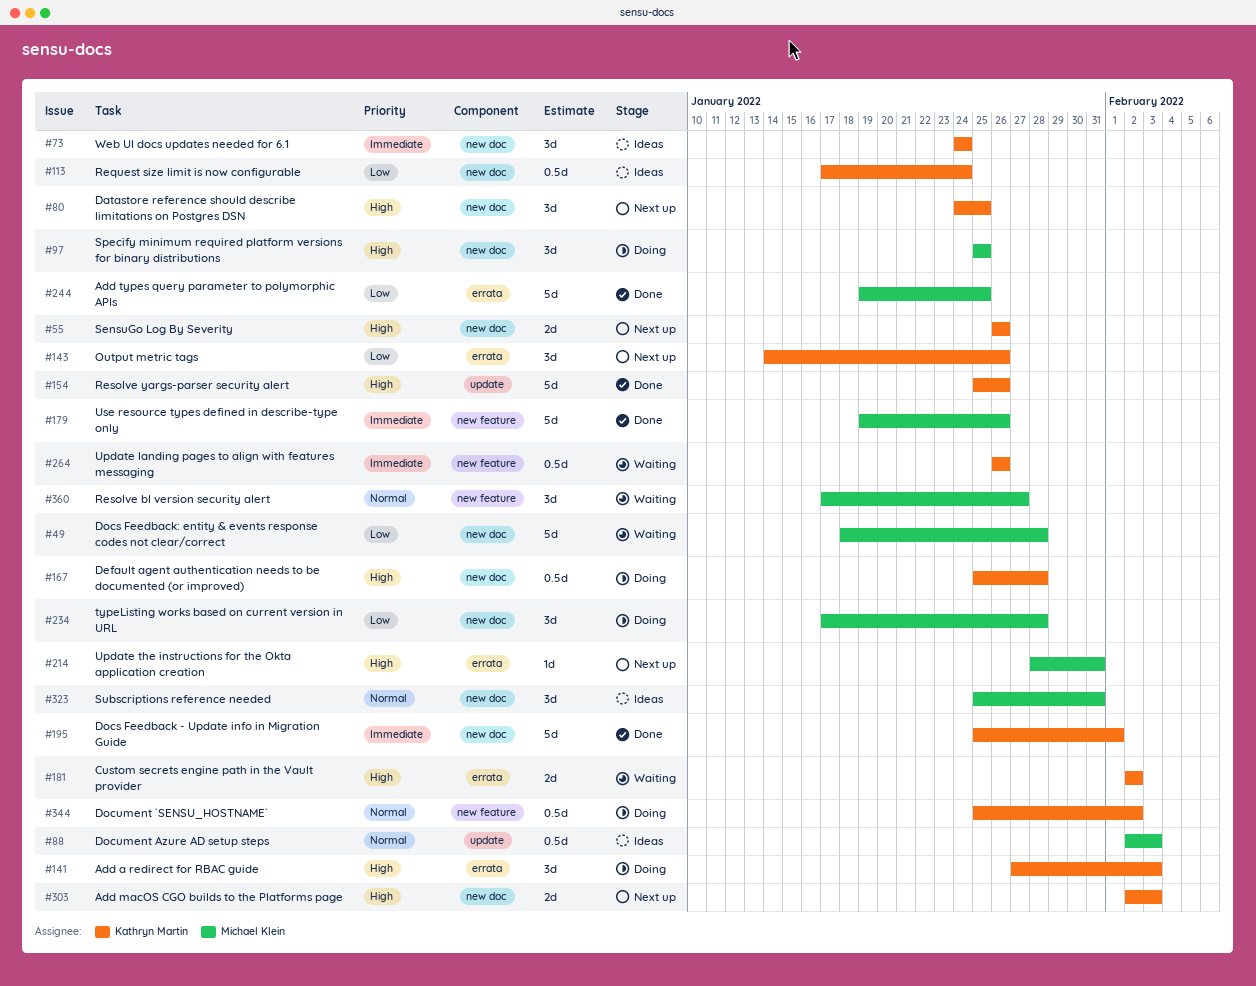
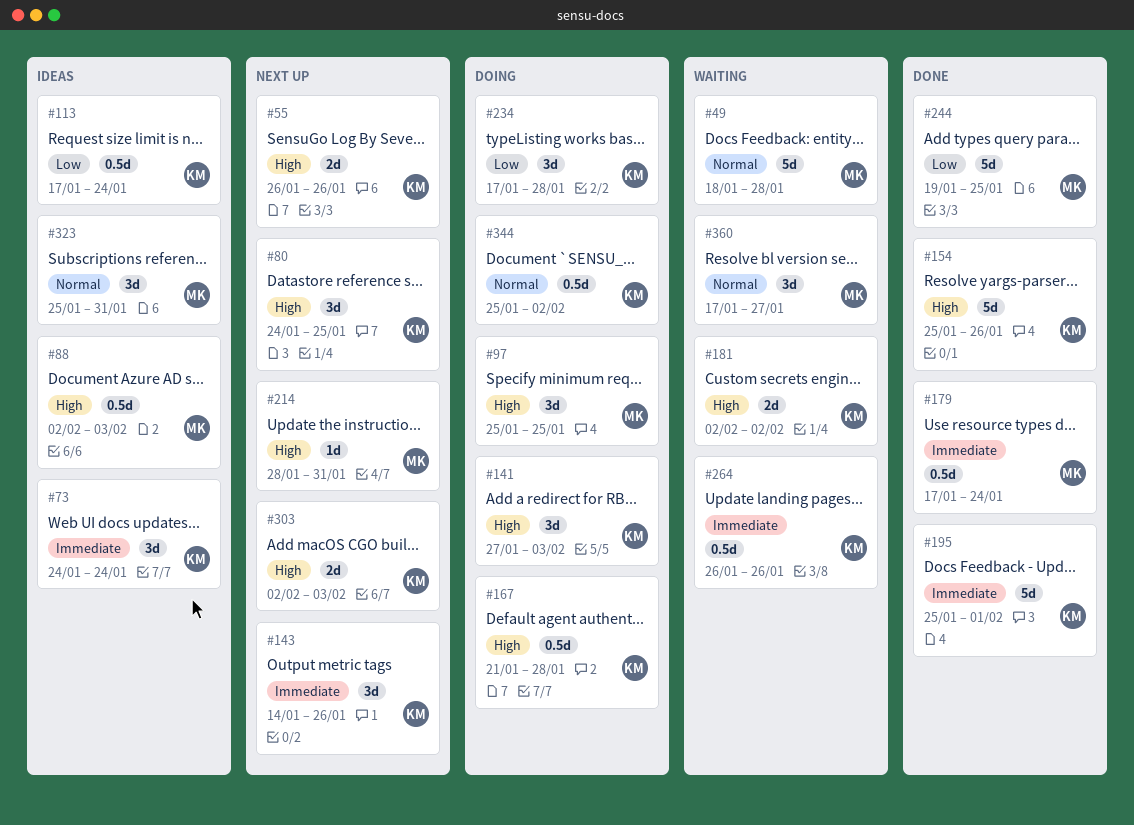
#49, priority: Low -> Normal
#88, priority: Normal -> High
#143, priority: Low -> Immediate
#167, start: Jan 25 -> Jan 21
#179, estimate: 5d -> 0.5d
#179, start: Jan 19 -> Jan 17
#179, due: Jan 26 -> Jan 24
#234, owner: Michael Klein -> Kathryn Martin

